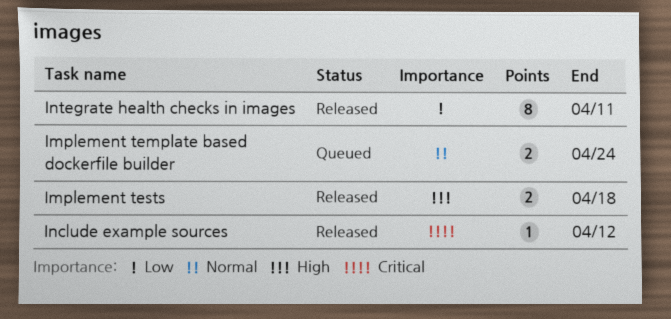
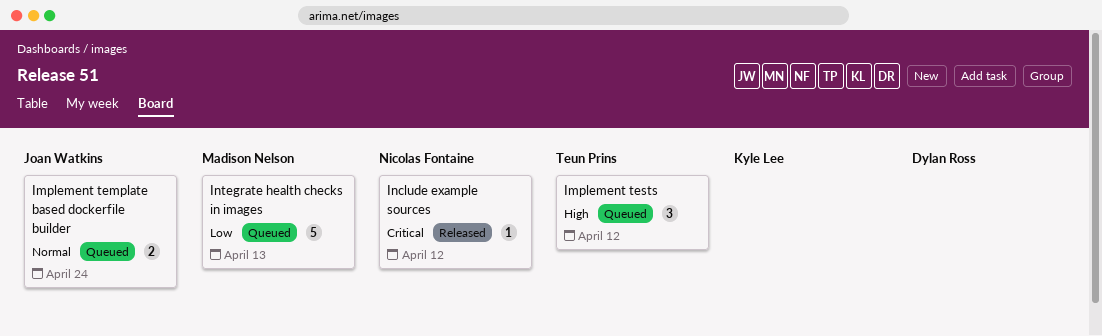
Implement tests, status: Released -> Queued
Implement tests, estimate: 2 -> 3
Implement tests, due: Apr 18 -> Apr 12
Integrate health checks in images, status: Released -> Queued
Integrate health checks in images, estimate: 8 -> 5
Integrate health checks in images, due: Apr 11 -> Apr 13

